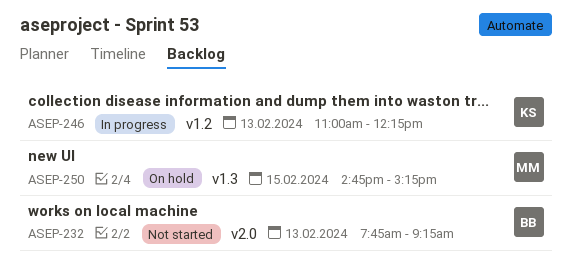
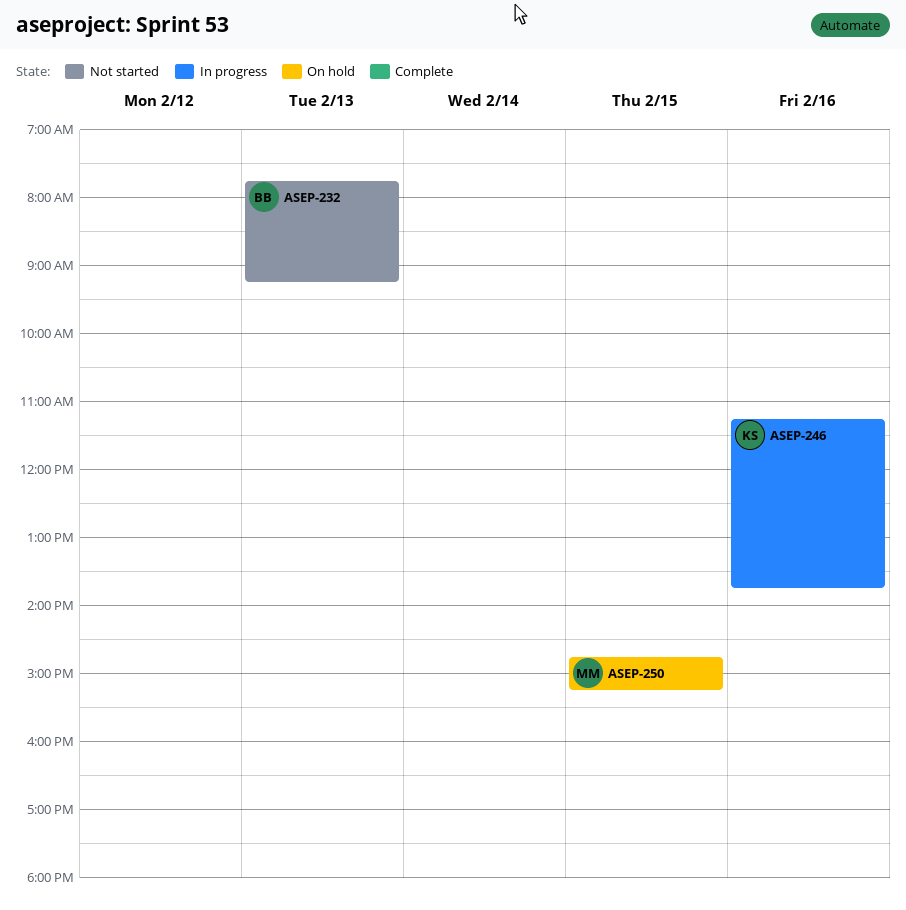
ASEP-246, day: Feb 13 -> Feb 16
ASEP-246, begins: 11:00 -> 11:15
ASEP-246, ends: 12:15 -> 13:45

